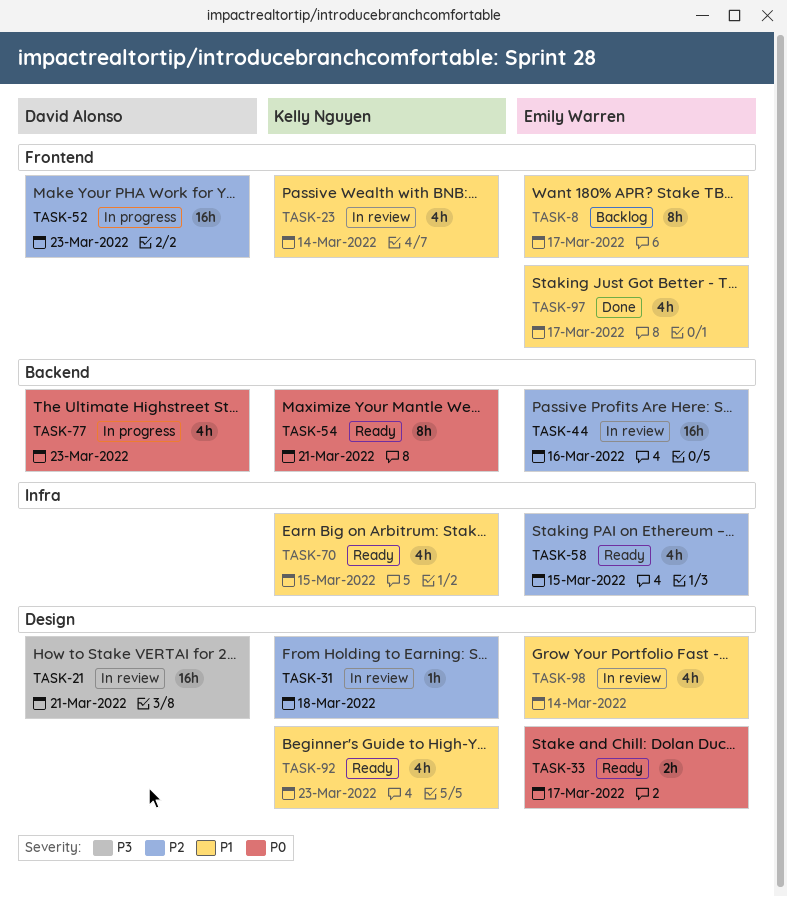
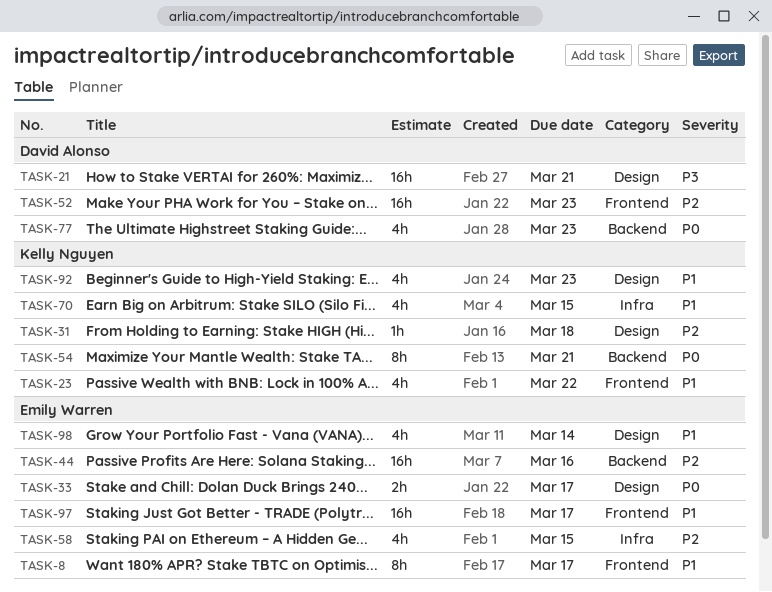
TASK-23, due: Mar 14 -> Mar 22
TASK-97, estimate: 4h -> 16h

